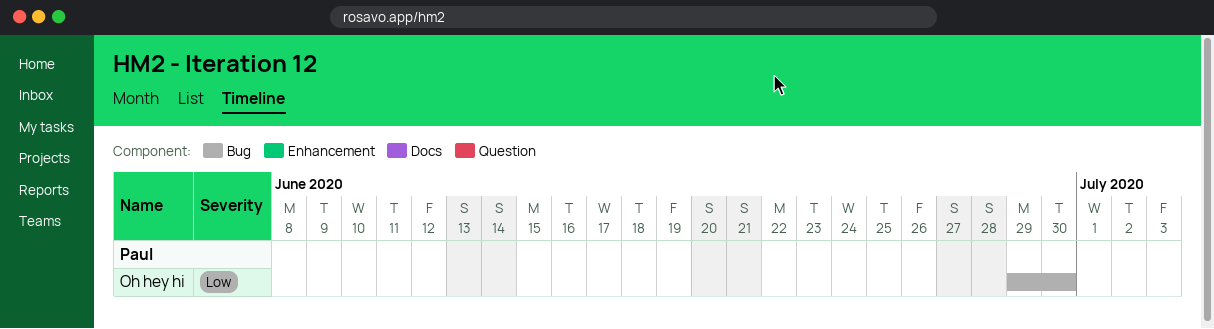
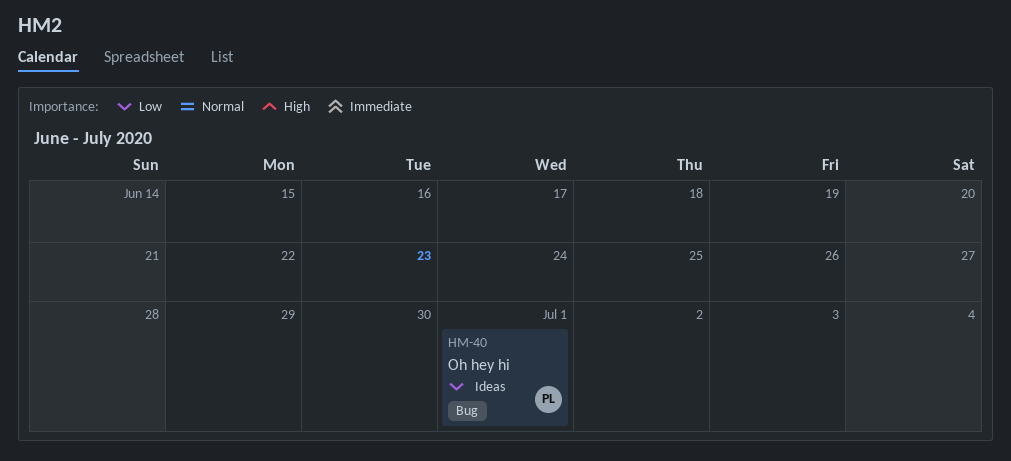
Oh hey hi, due: Jun 30 -> Jul 1

